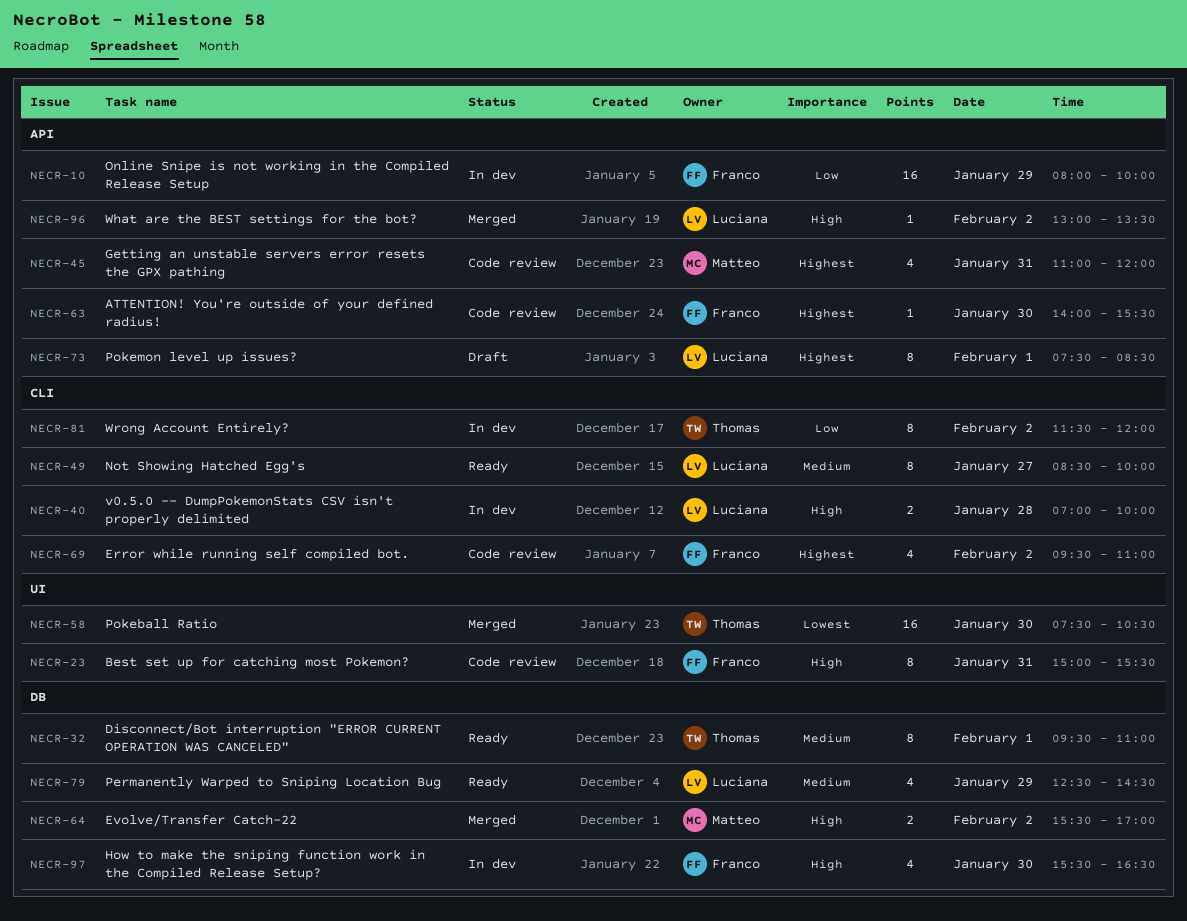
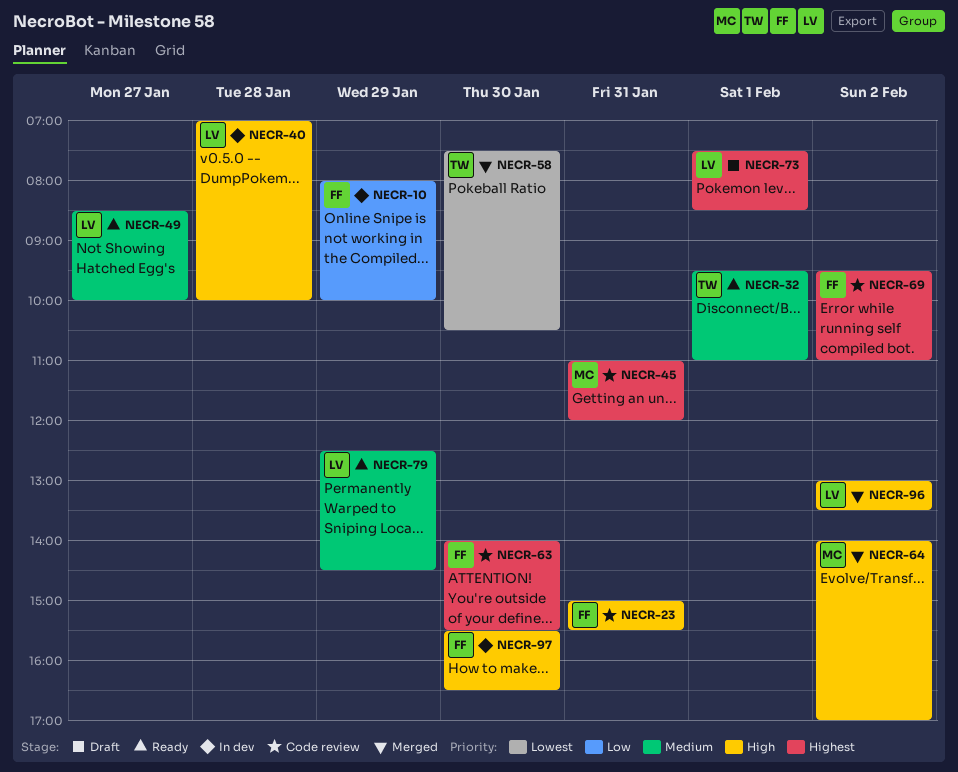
NECR-64, begins: 15:30 -> 14:00
NECR-81: present -> none

